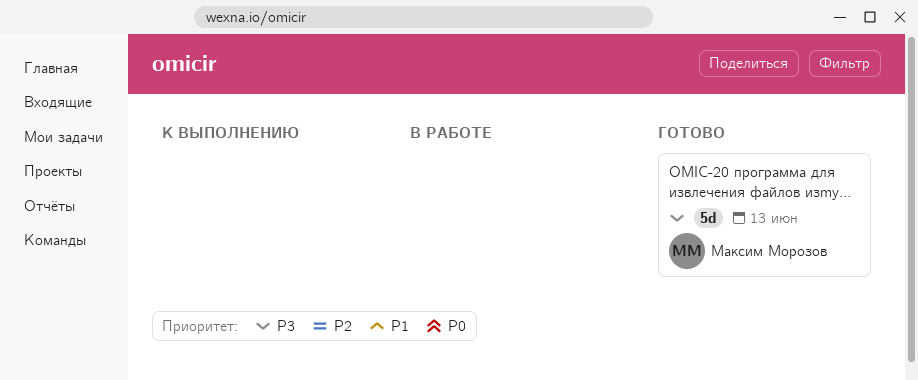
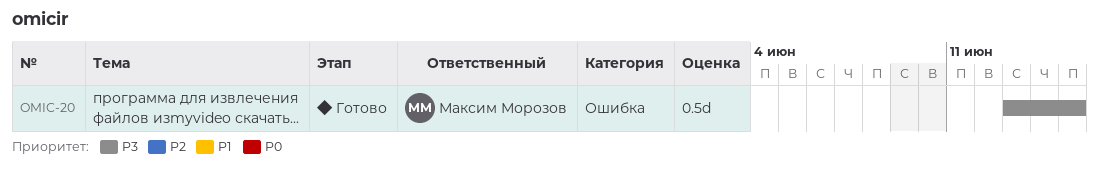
OMIC-20, estimate: 5d -> 0.5d
OMIC-20, due: Jun 13 -> Jun 15

